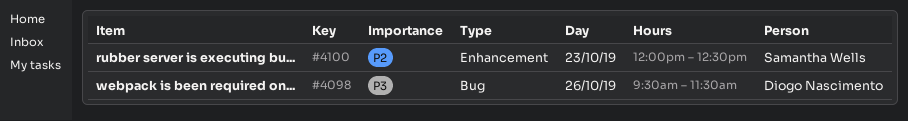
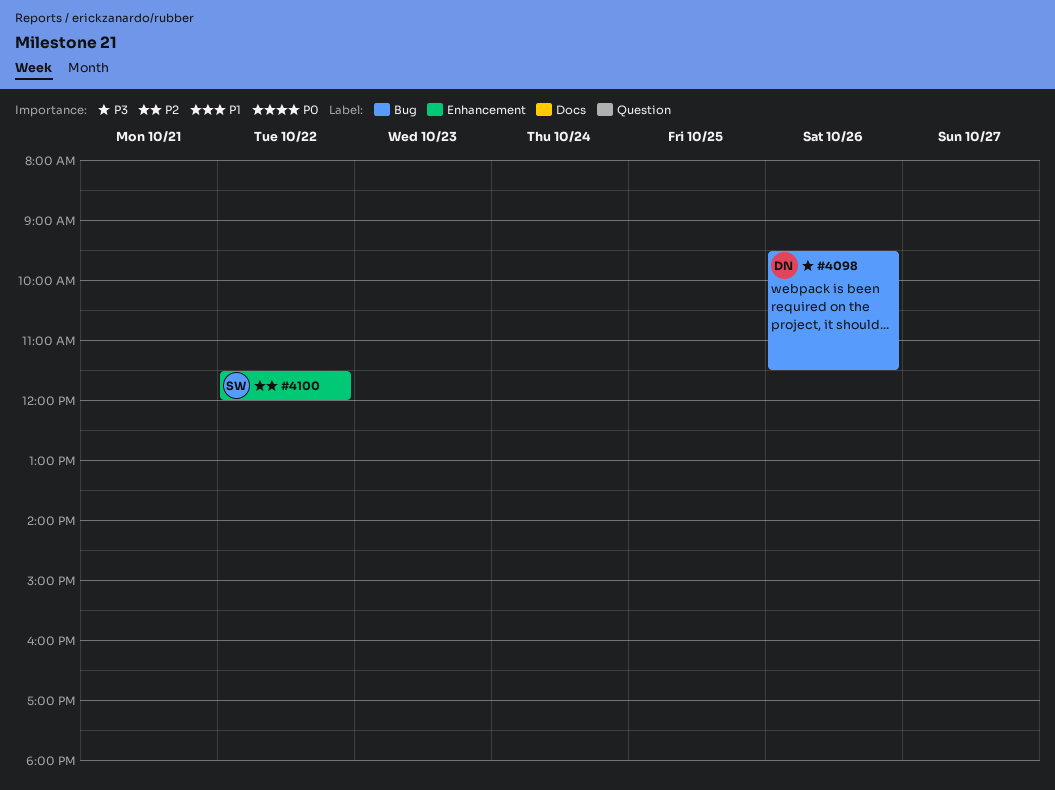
#4100, day: Oct 23 -> Oct 22
#4100, begins: 12:00 -> 11:30
#4100, ends: 12:30 -> 12:00

